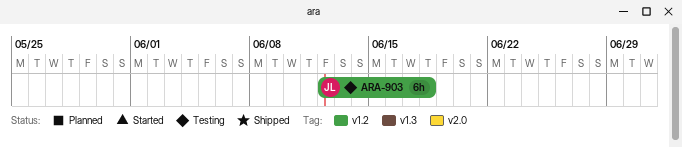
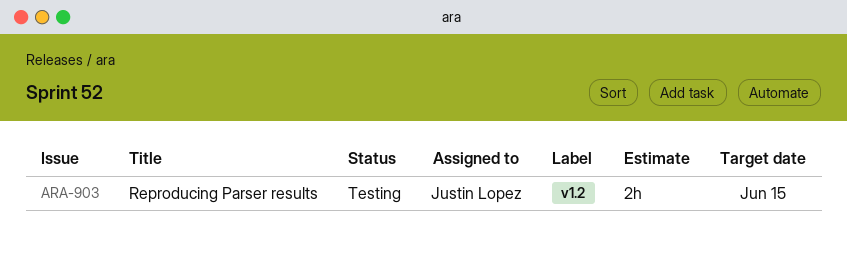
ARA-903, estimate: 6h -> 2h
ARA-903, due: Jun 18 -> Jun 15

